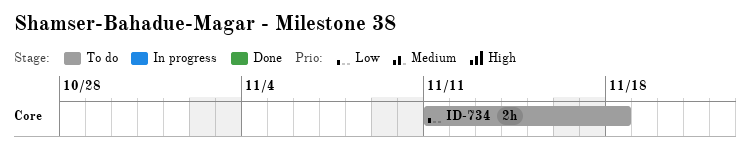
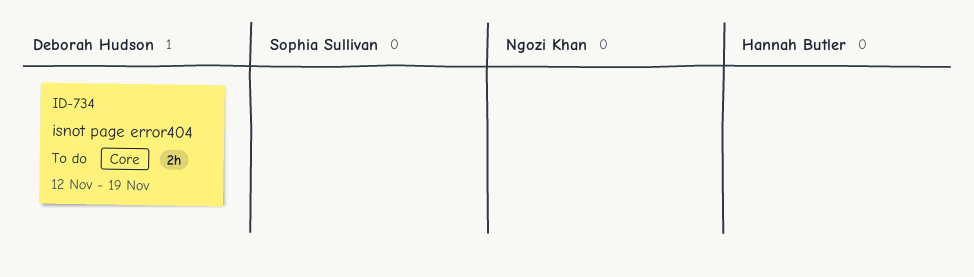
ID-734, start: Nov 11 -> Nov 12
ID-734, due: Nov 18 -> Nov 19

